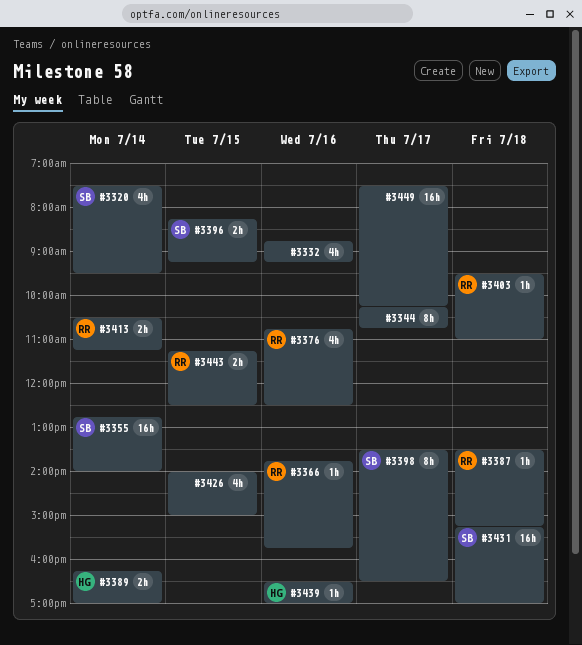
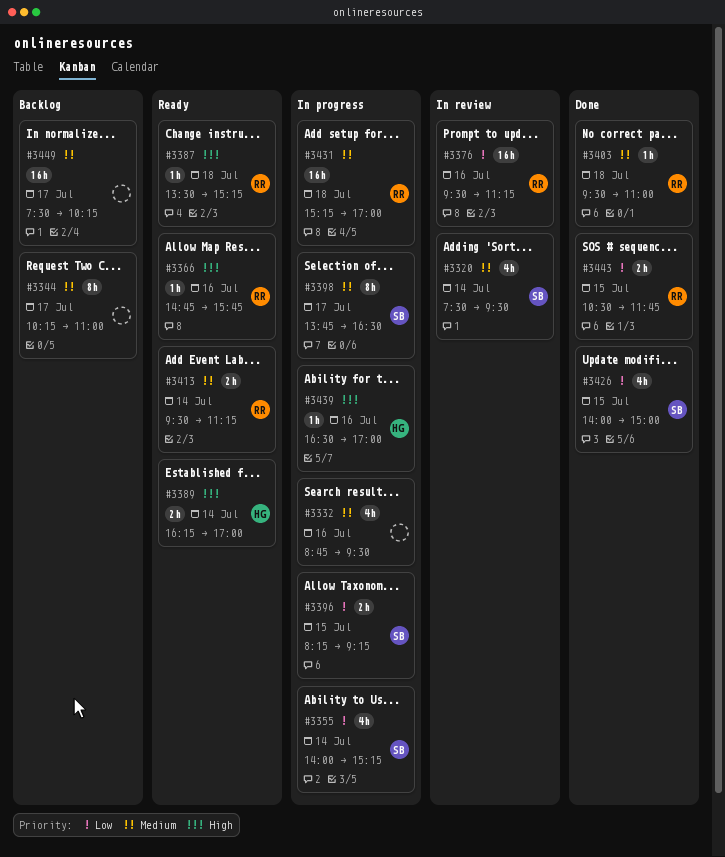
#3332, ends: 09:15 -> 09:30
#3344, ends: 10:45 -> 11:00
#3355, estimate: 16h -> 4h
#3355, begins: 12:45 -> 14:00
#3355, ends: 14:00 -> 15:15
#3366, begins: 13:45 -> 14:45
#3376, estimate: 4h -> 16h
#3376, begins: 10:45 -> 09:30
#3376, ends: 12:30 -> 11:15
#3398, begins: 13:30 -> 13:45
#3413, begins: 10:30 -> 09:30
#3426, owner: none -> SB
#3431, owner: SB -> RR
#3443, begins: 11:15 -> 10:30
#3443, ends: 12:30 -> 11:45

